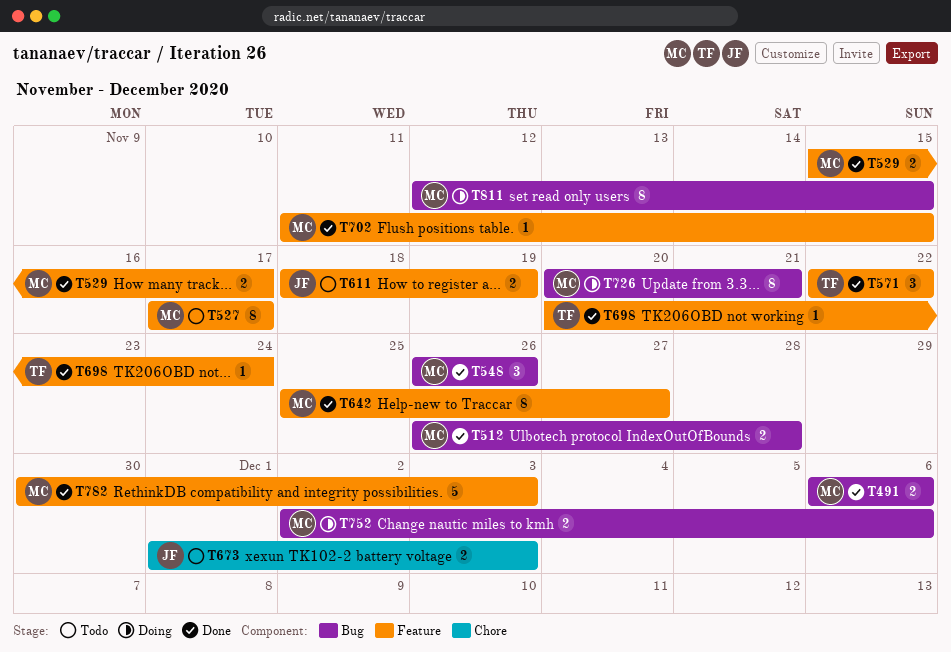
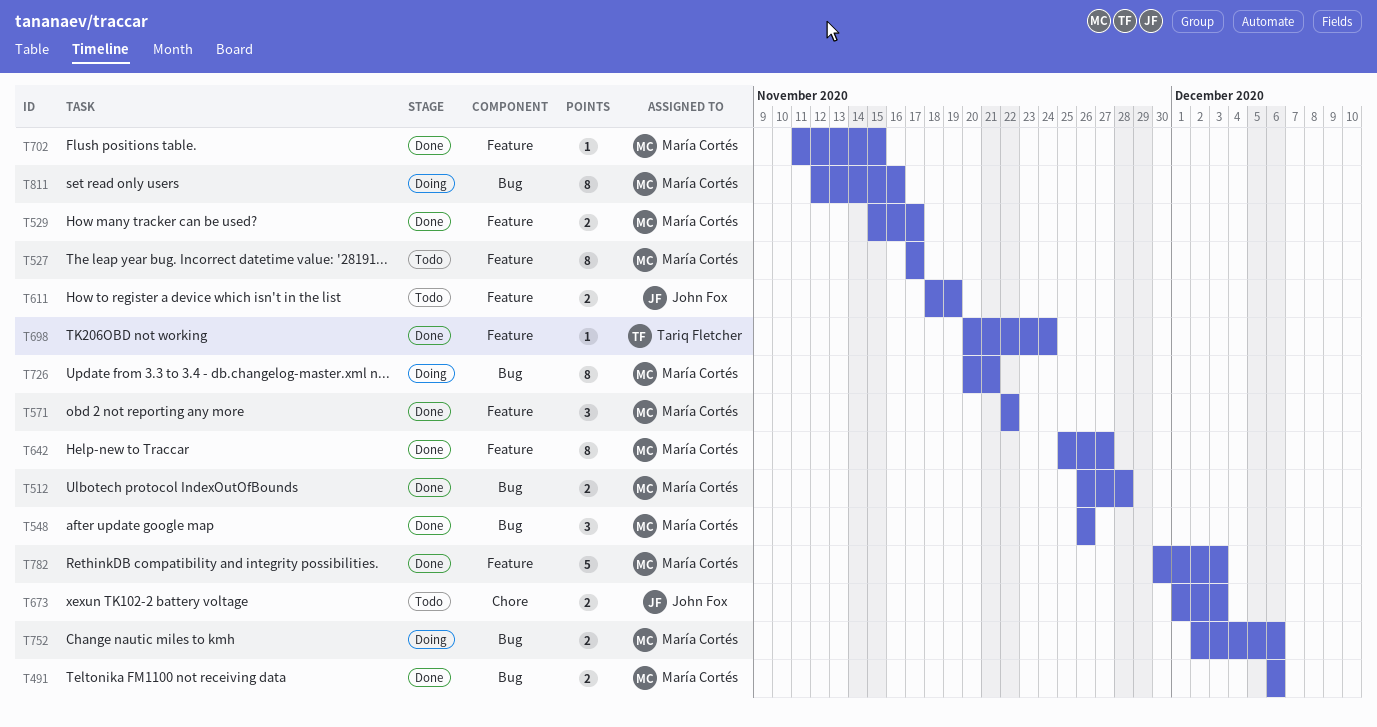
T571, owner: Tariq Fletcher -> María Cortés
T811, due: Nov 15 -> Nov 16

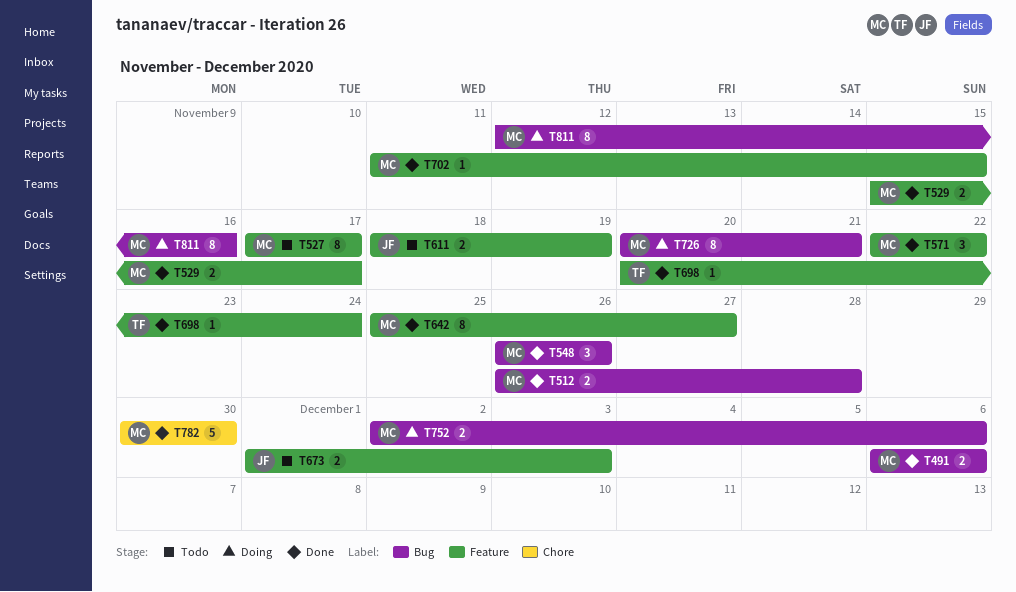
T673, label: Chore -> Feature
T782, label: Feature -> Chore
T782, due: Dec 3 -> Nov 30

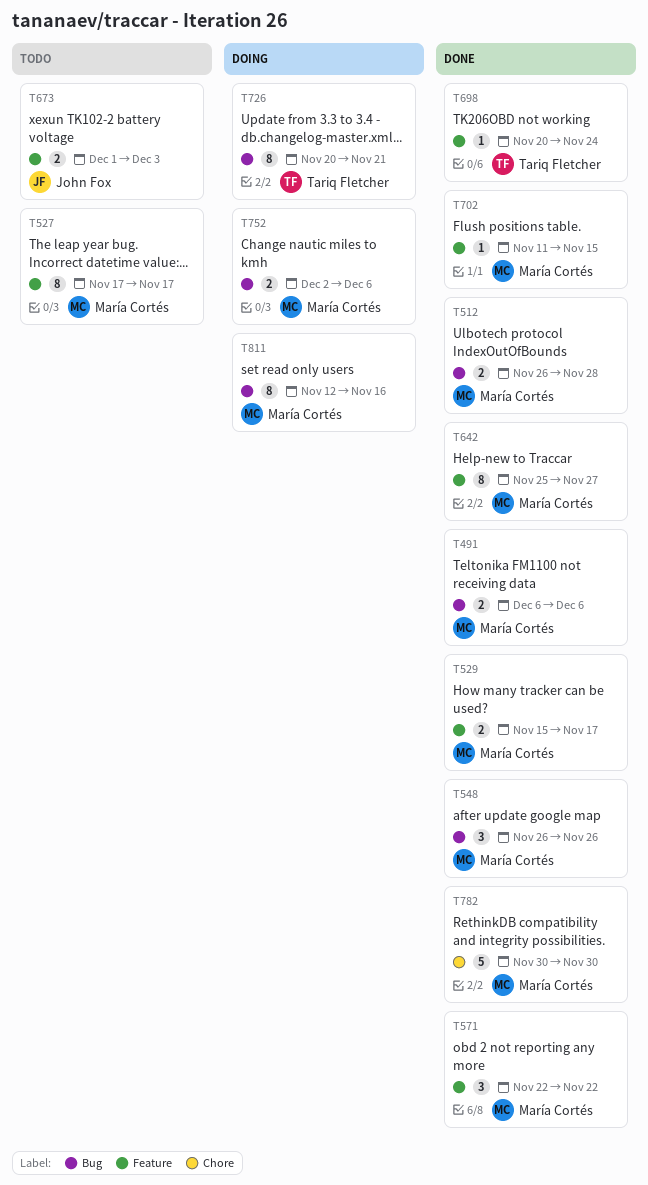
T611: present -> none
T726, owner: María Cortés -> Tariq Fletcher

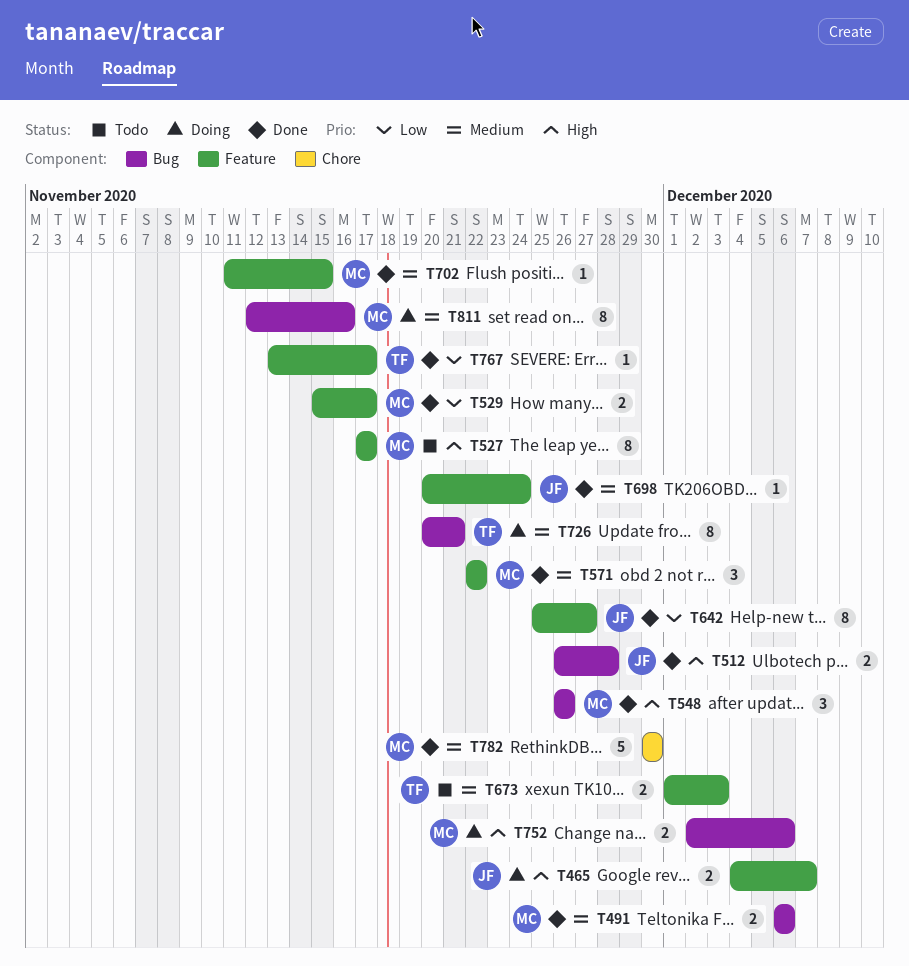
T465: none -> present
T512, owner: María Cortés -> John Fox
T642, owner: María Cortés -> John Fox
T673, owner: John Fox -> Tariq Fletcher
T698, owner: Tariq Fletcher -> John Fox
T767: none -> present

